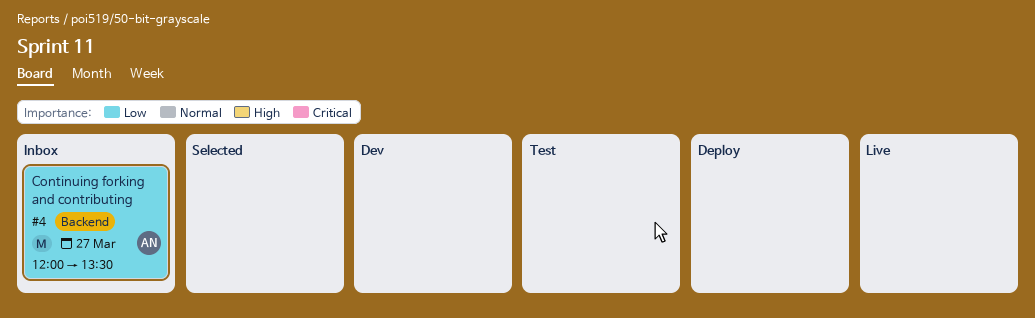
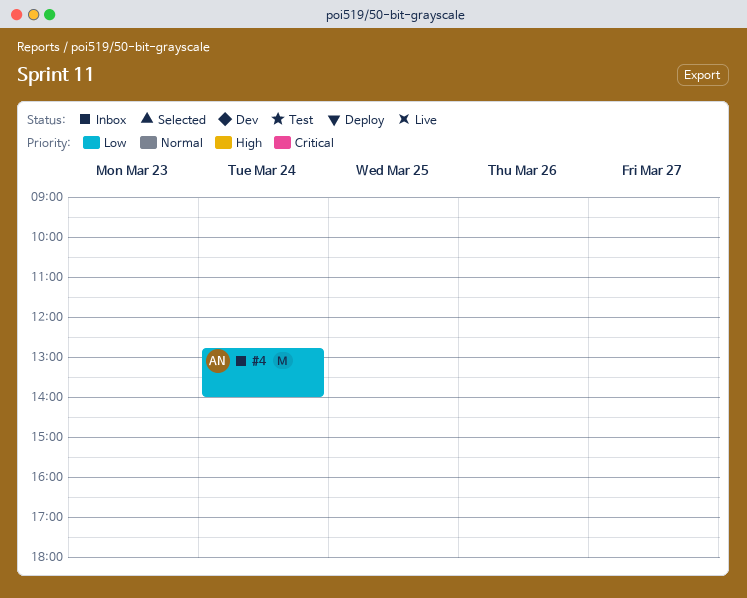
#4, day: Mar 27 -> Mar 24
#4, begins: 12:00 -> 12:45
#4, ends: 13:30 -> 14:00

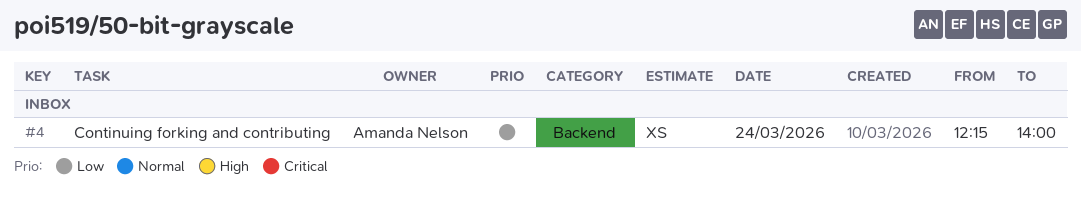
#4, estimate: M -> XS
#4, begins: 12:45 -> 12:15

